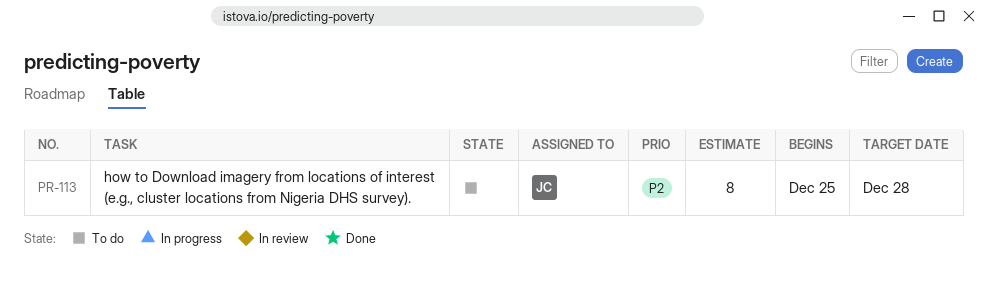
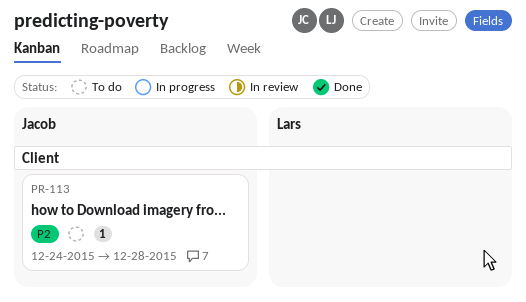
PR-113, estimate: 8 -> 1
PR-113, start: Dec 25 -> Dec 24

